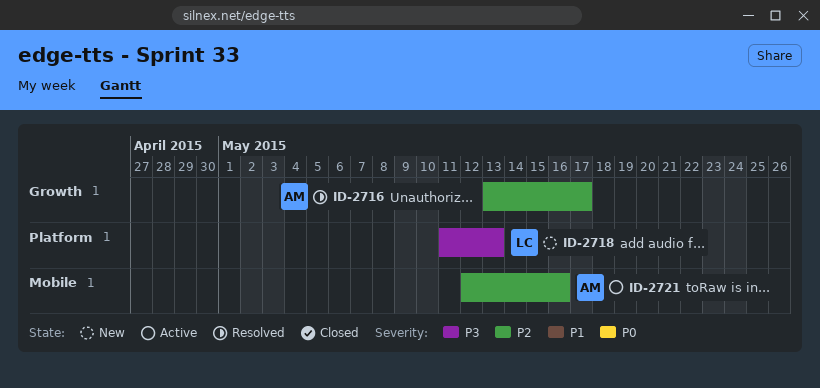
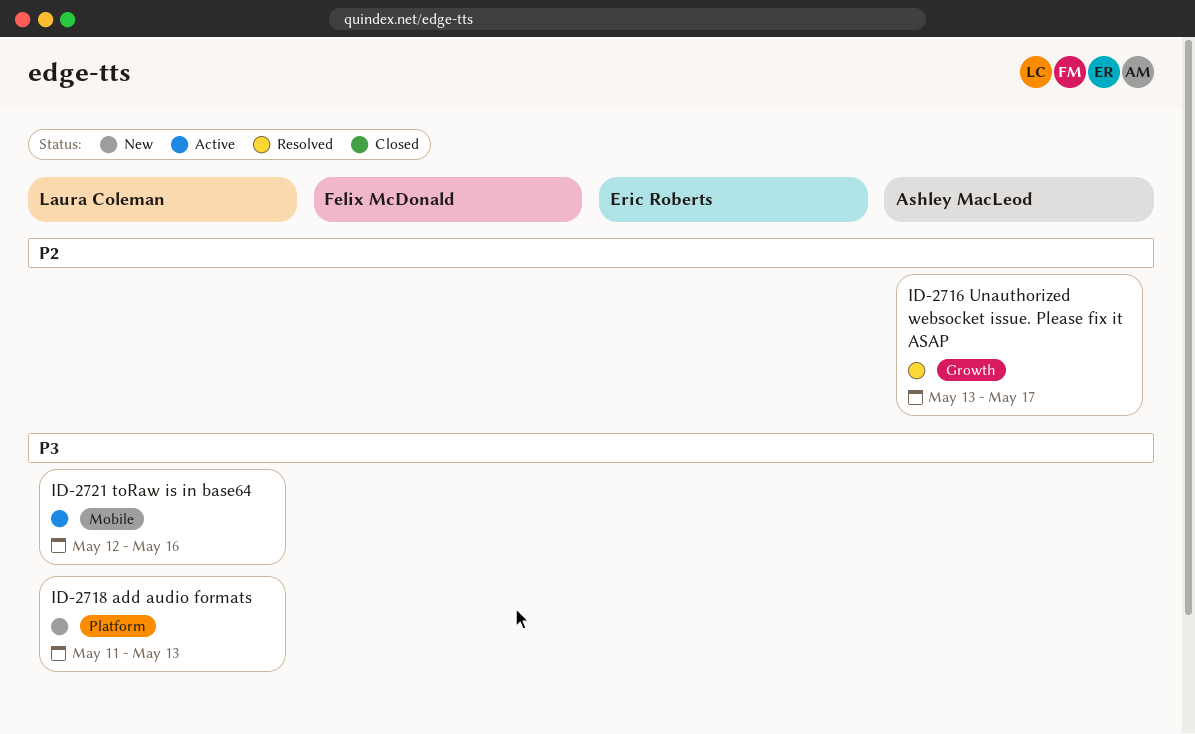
ID-2721, owner: Ashley MacLeod -> Laura Coleman
ID-2721, priority: P2 -> P3

